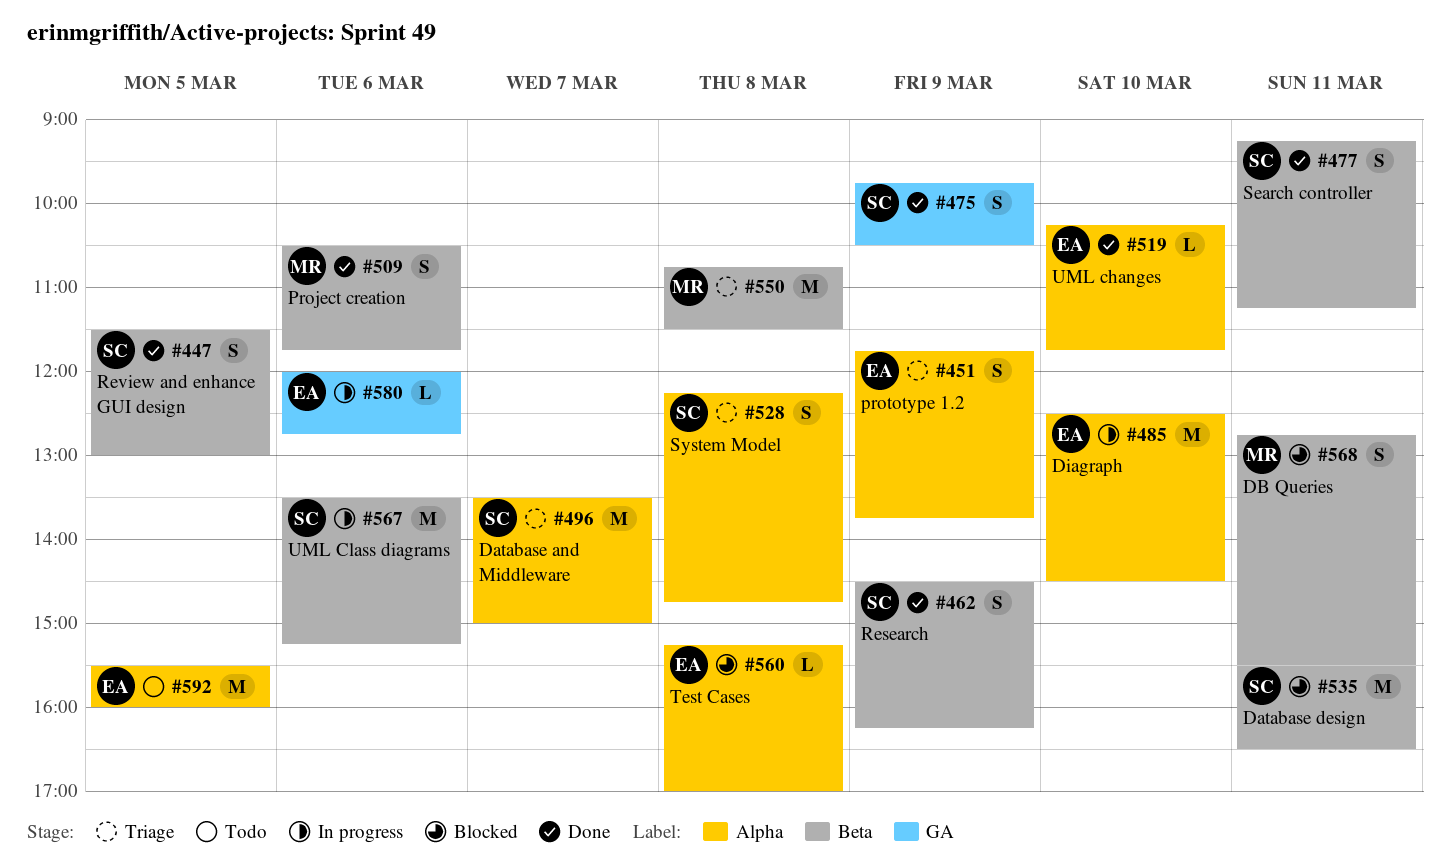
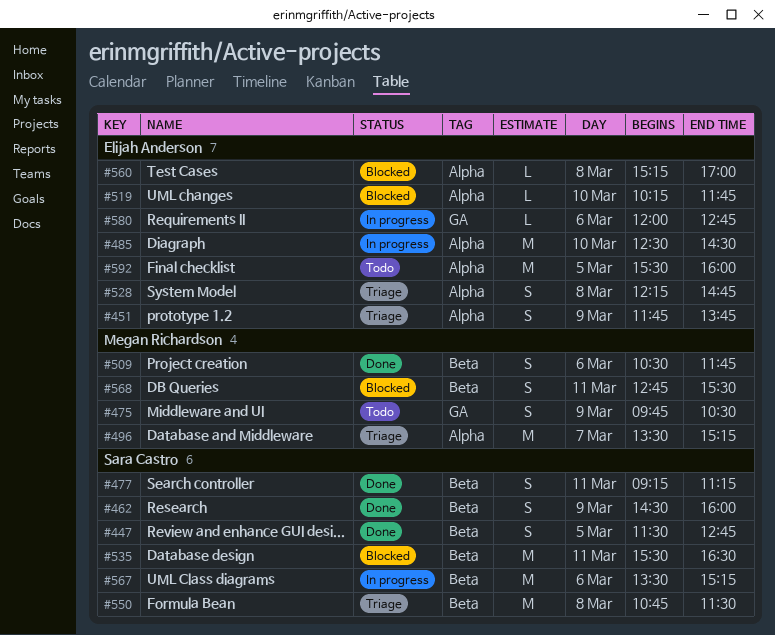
#447, ends: 13:00 -> 12:45
#462, ends: 16:15 -> 16:00
#475, status: Done -> Todo
#475, owner: Sara Castro -> Megan Richardson
#496, owner: Sara Castro -> Megan Richardson
#496, ends: 15:00 -> 15:15
#519, status: Done -> Blocked
#528, owner: Sara Castro -> Elijah Anderson
#550, owner: Megan Richardson -> Sara Castro

